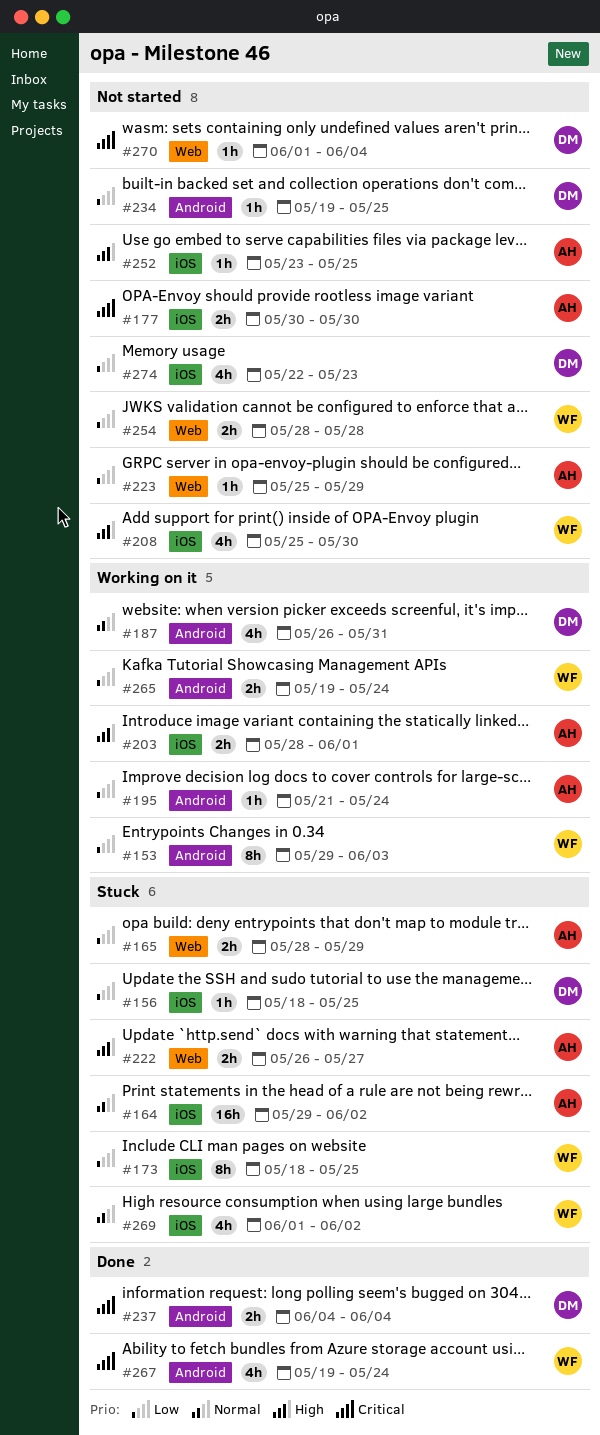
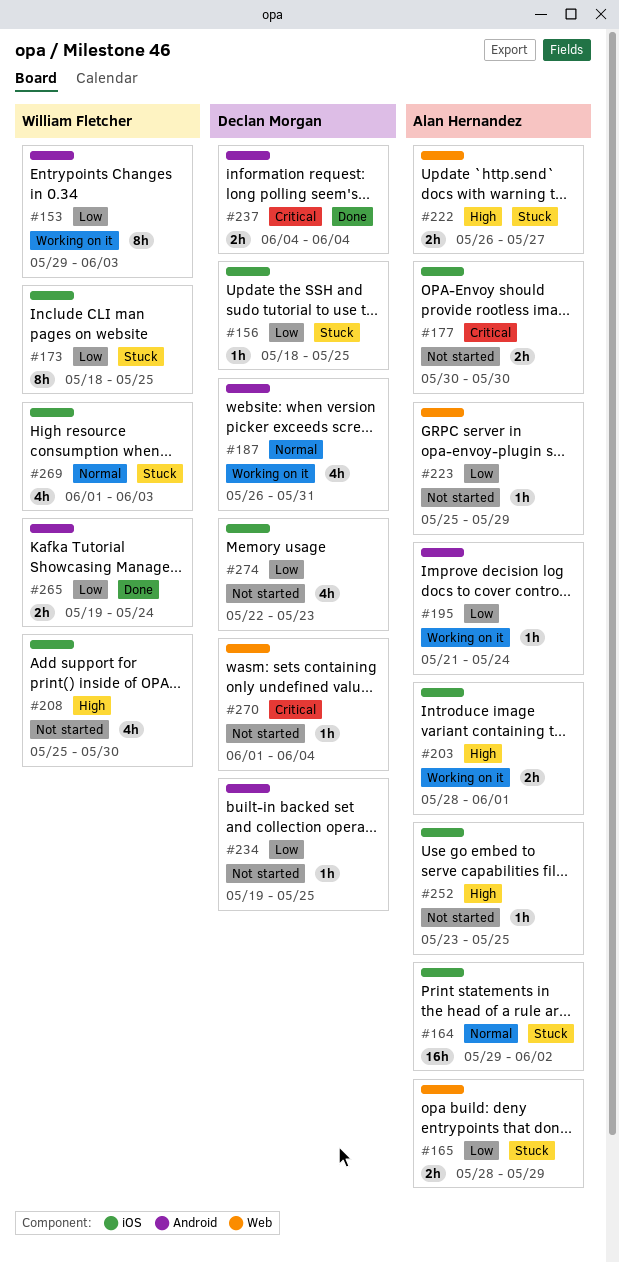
#254: present -> none
#265, status: Working on it -> Done
#267: present -> none
#269, due: Jun 2 -> Jun 3

